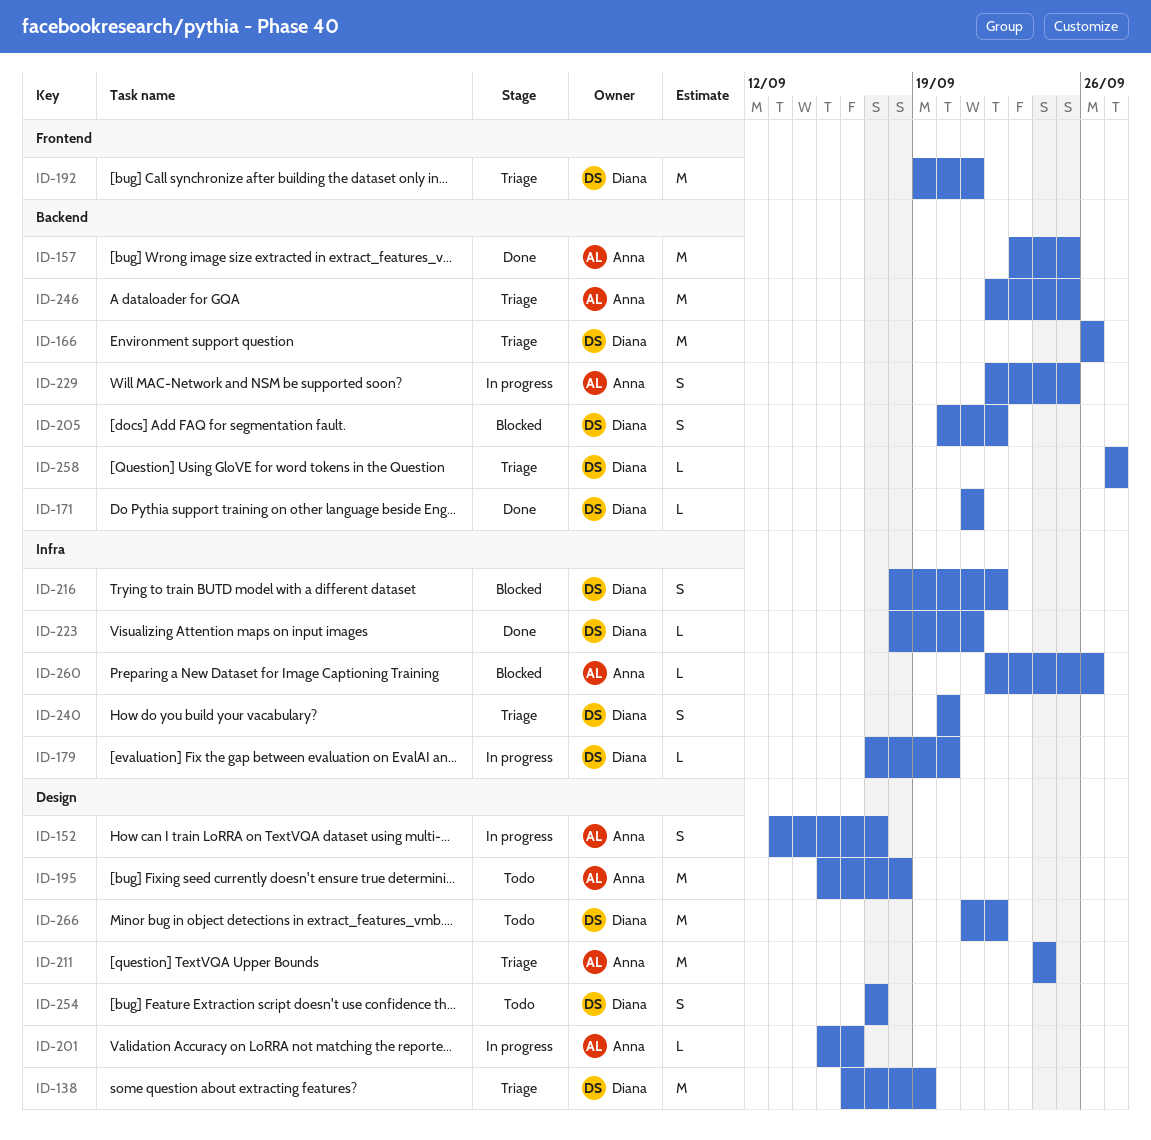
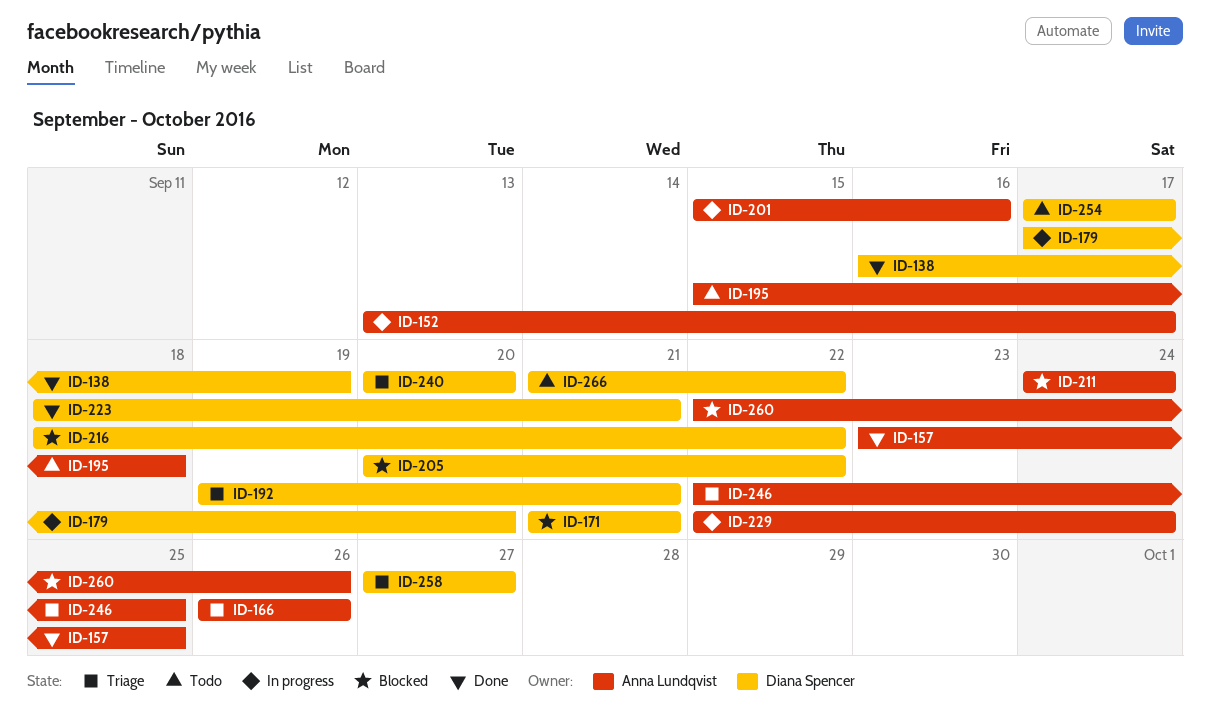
ID-138, status: Triage -> Done
ID-166, owner: Diana Spencer -> Anna Lundqvist
ID-171, status: Done -> Blocked
ID-211, status: Triage -> Blocked
ID-229, due: Sep 25 -> Sep 24

